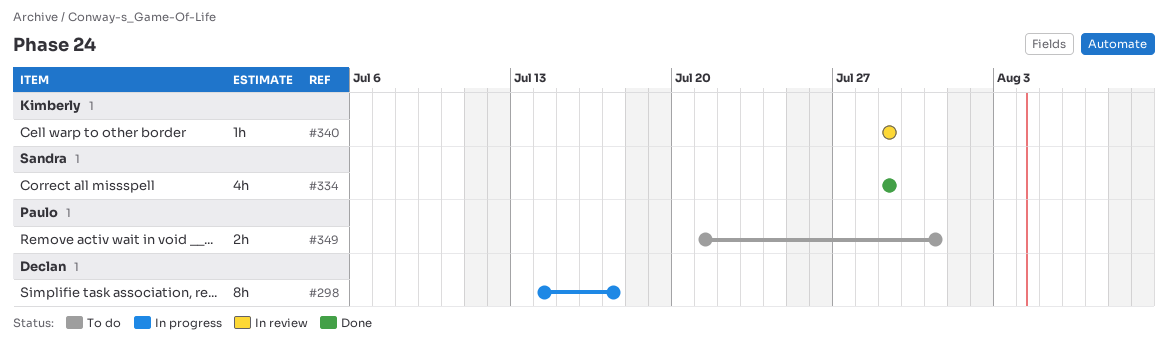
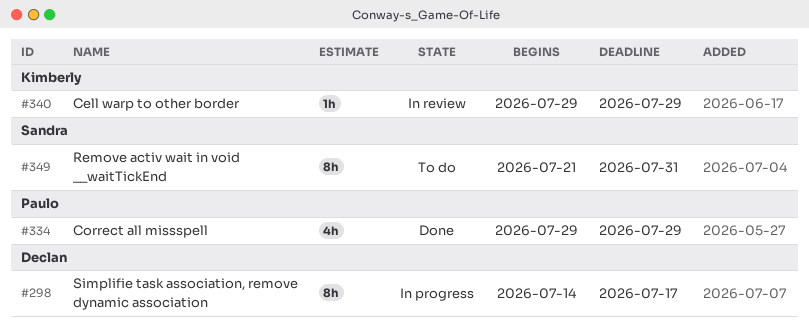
#334, owner: Sandra -> Paulo
#349, owner: Paulo -> Sandra
#349, estimate: 2h -> 8h

